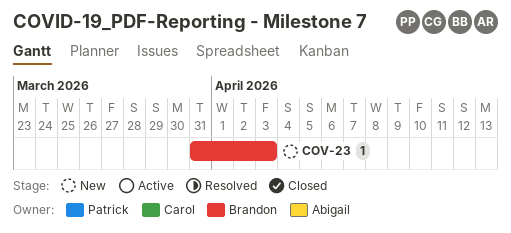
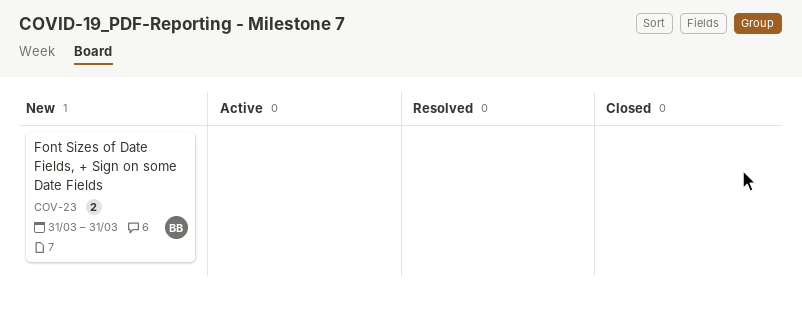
COV-23, estimate: 1 -> 2
COV-23, due: Apr 3 -> Mar 31

